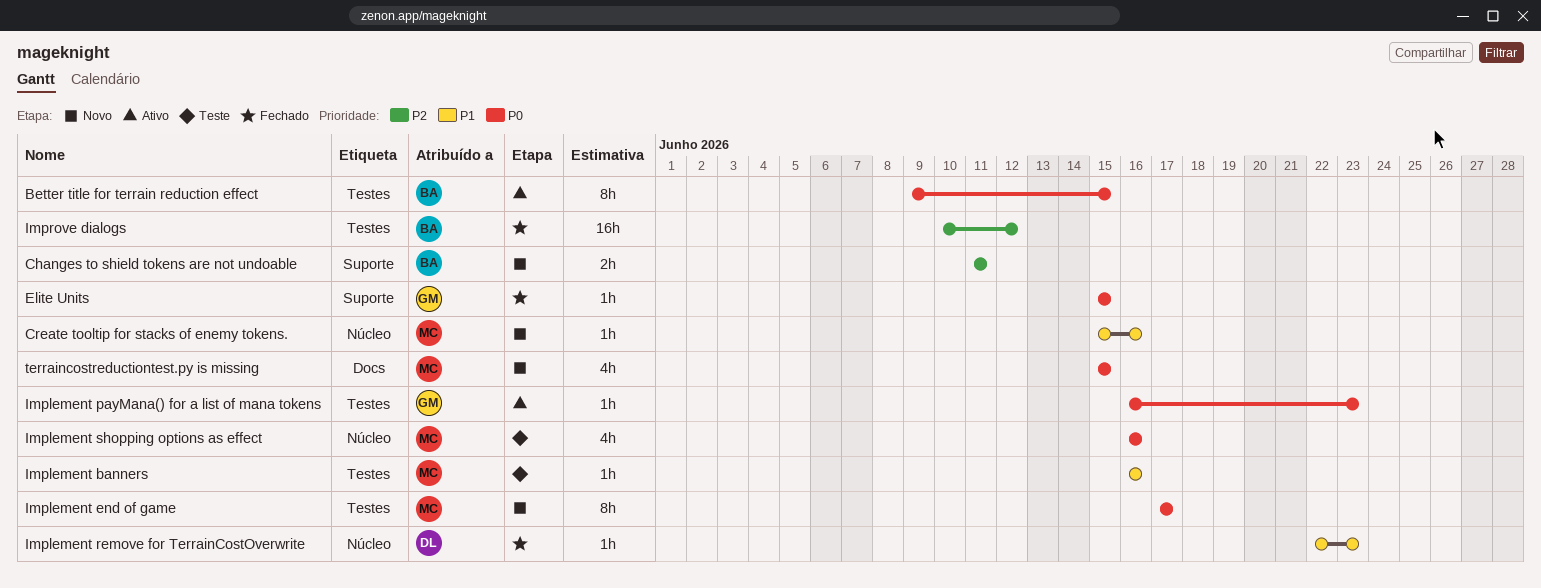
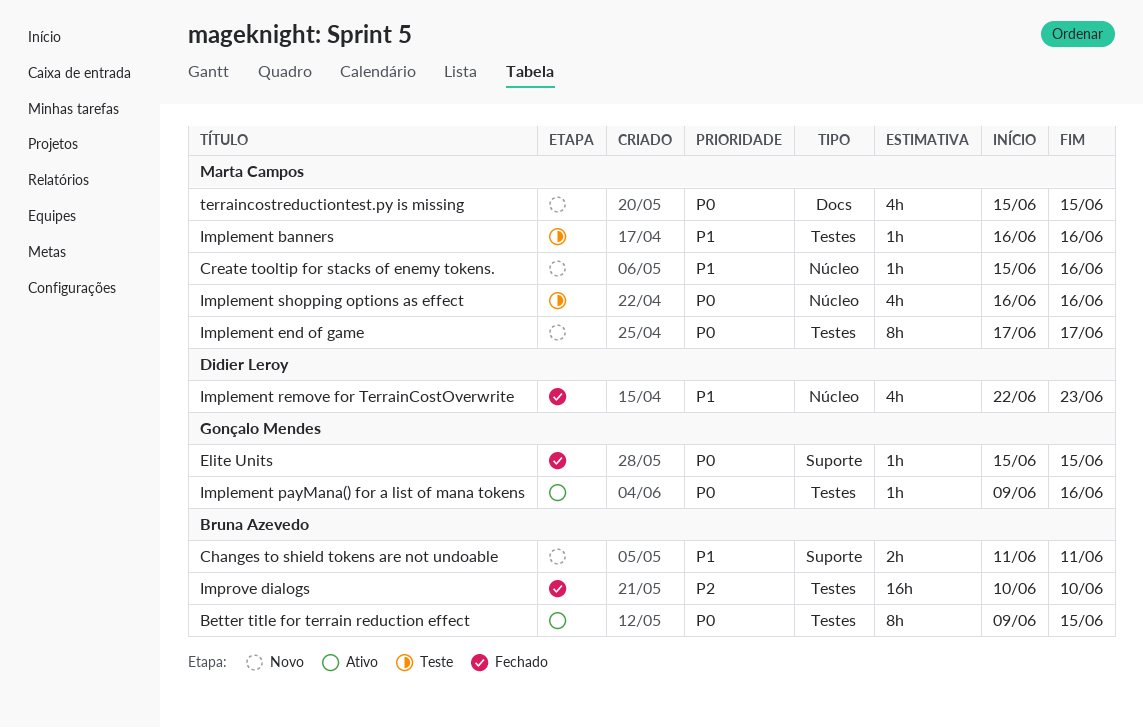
Changes to shield tokens are not undoable, priority: P2 -> P1
Implement payMana() for a list of mana tokens, start: Jun 16 -> Jun 9
Implement payMana() for a list of mana tokens, due: Jun 23 -> Jun 16
Implement remove for TerrainCostOverwrite, estimate: 1h -> 4h
Improve dialogs, due: Jun 12 -> Jun 10

